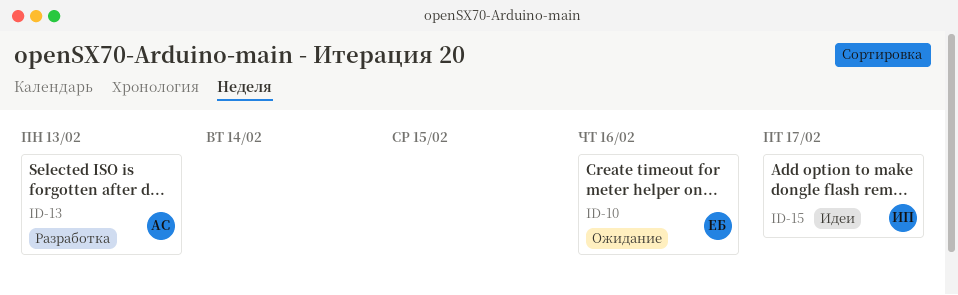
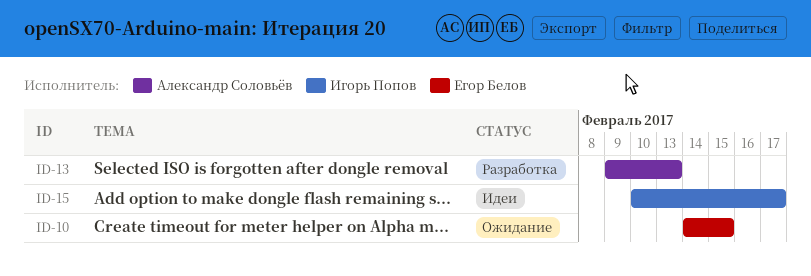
ID-10, due: Feb 16 -> Feb 15

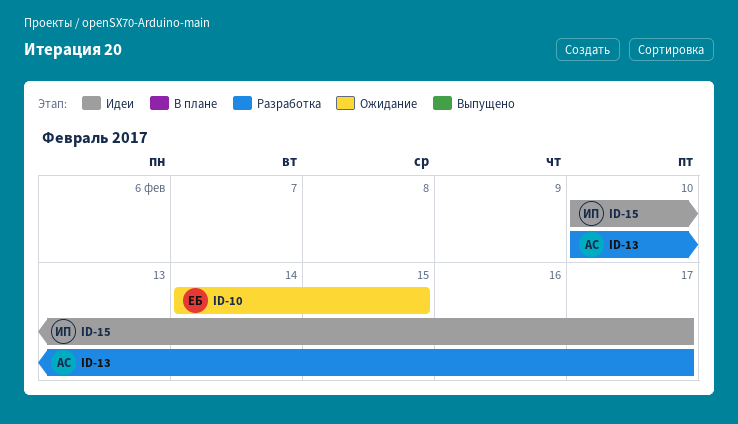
ID-13, start: Feb 9 -> Feb 10
ID-13, due: Feb 13 -> Feb 17

